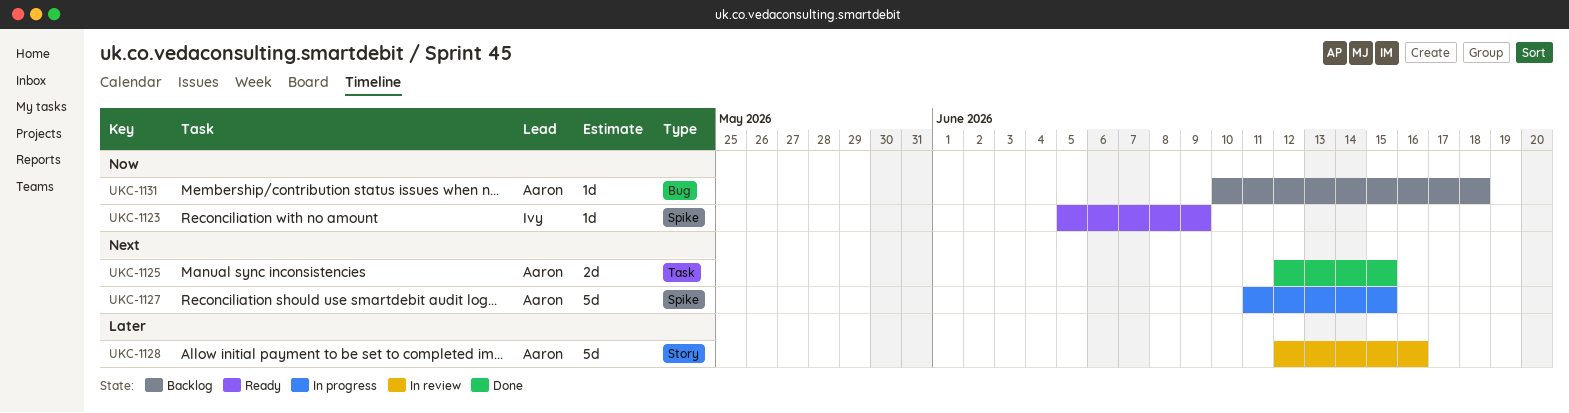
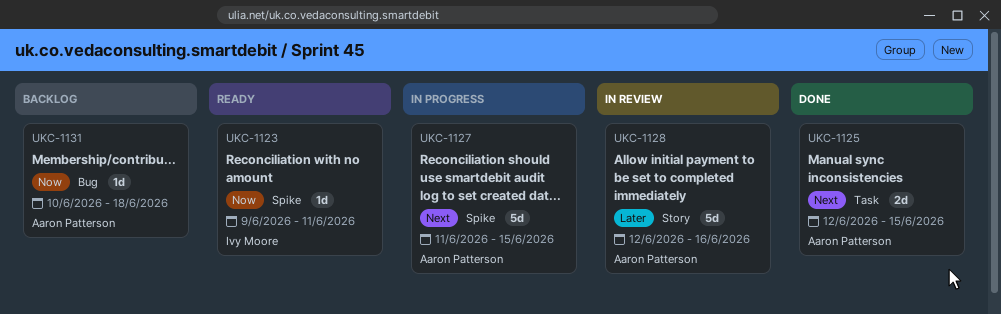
UKC-1123, start: Jun 5 -> Jun 9
UKC-1123, due: Jun 9 -> Jun 11

